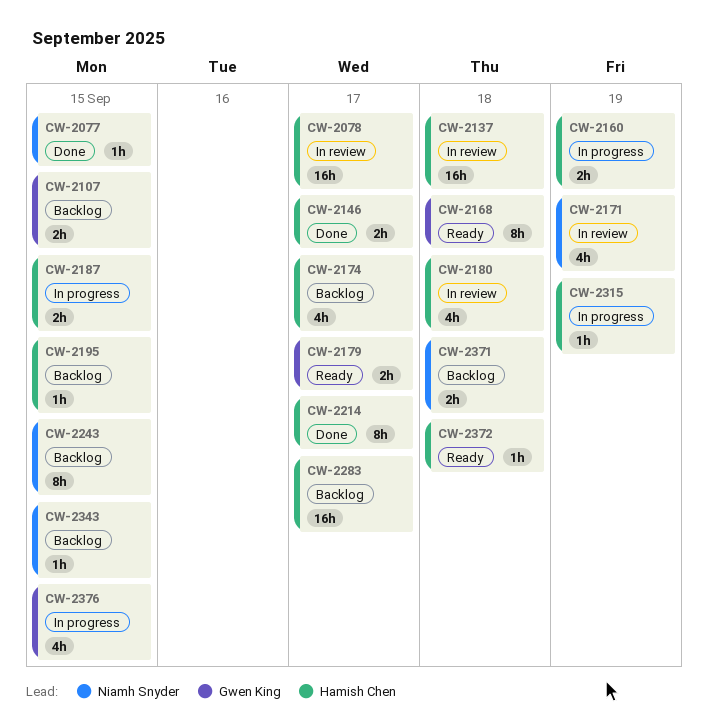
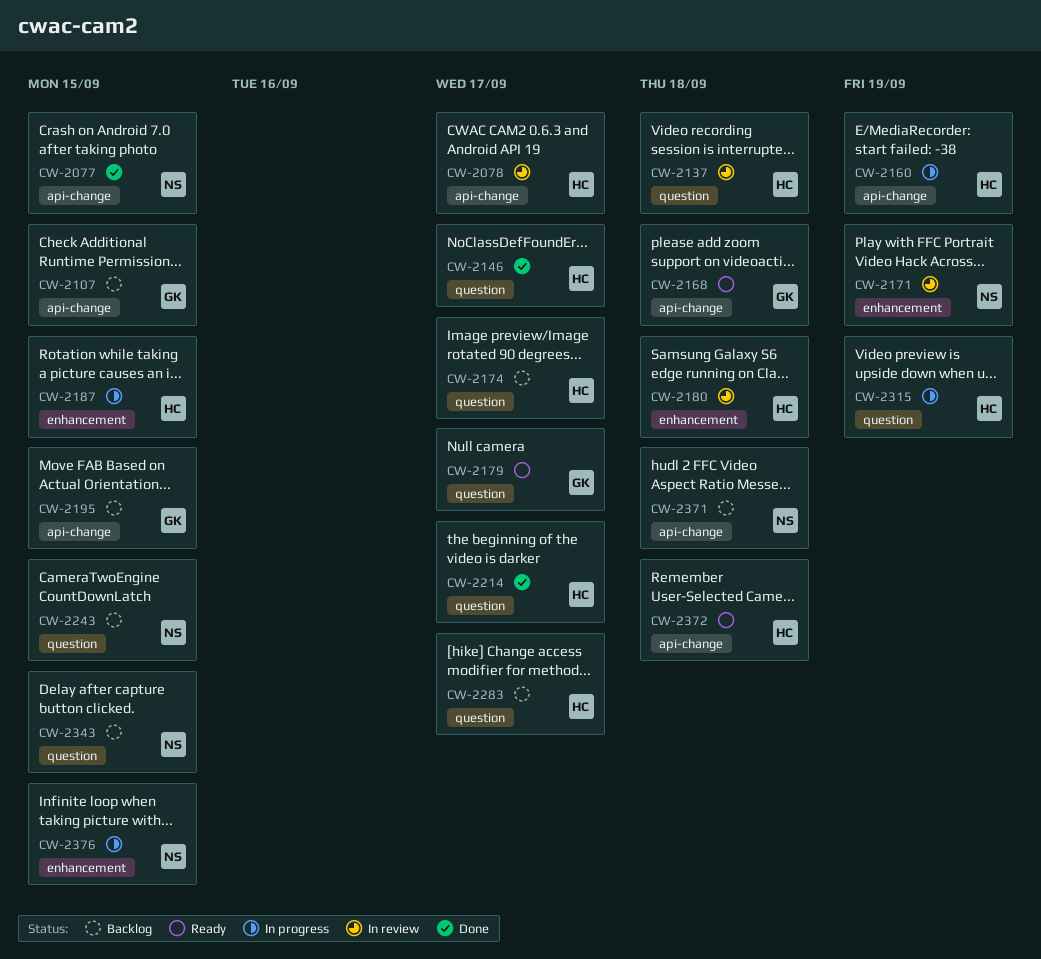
CW-2195, owner: Hamish Chen -> Gwen King
CW-2376, owner: Gwen King -> Niamh Snyder

